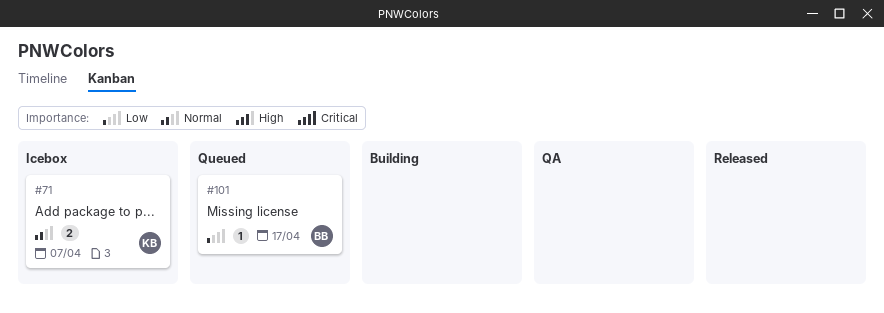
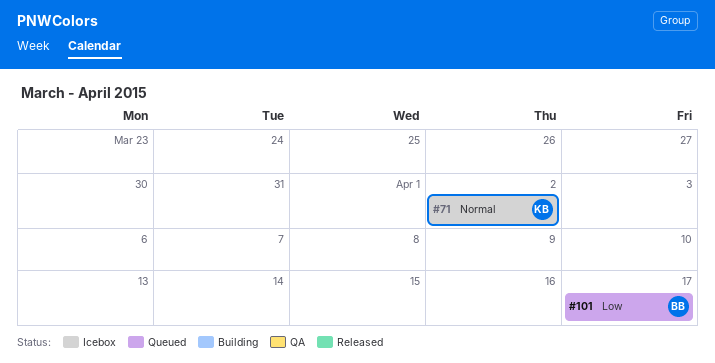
#71, due: Apr 7 -> Apr 2

